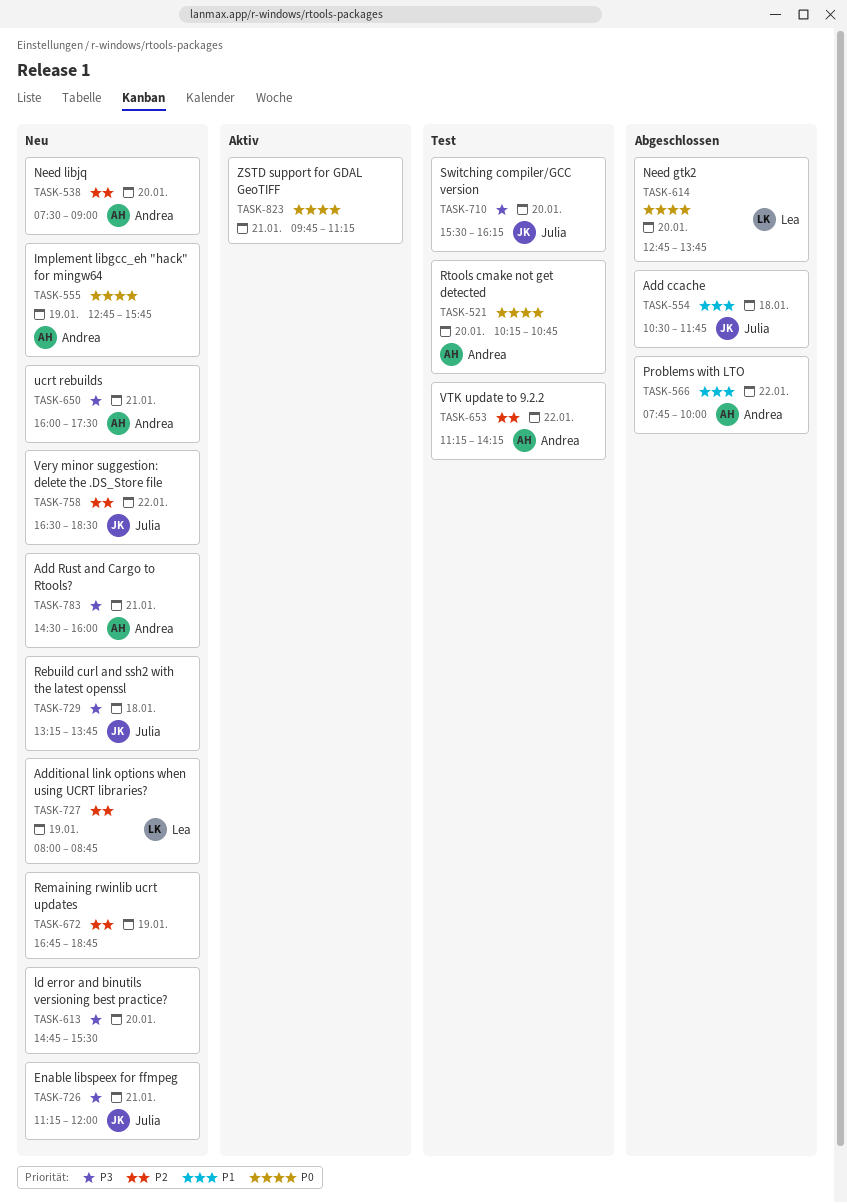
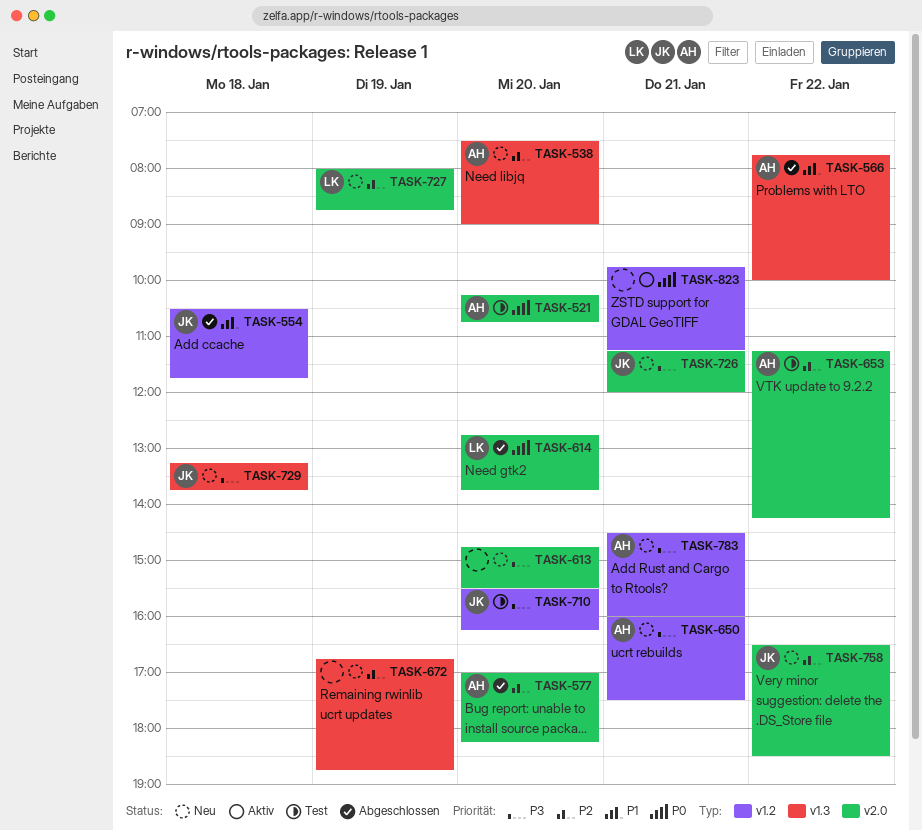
TASK-555: present -> none
TASK-577: none -> present

